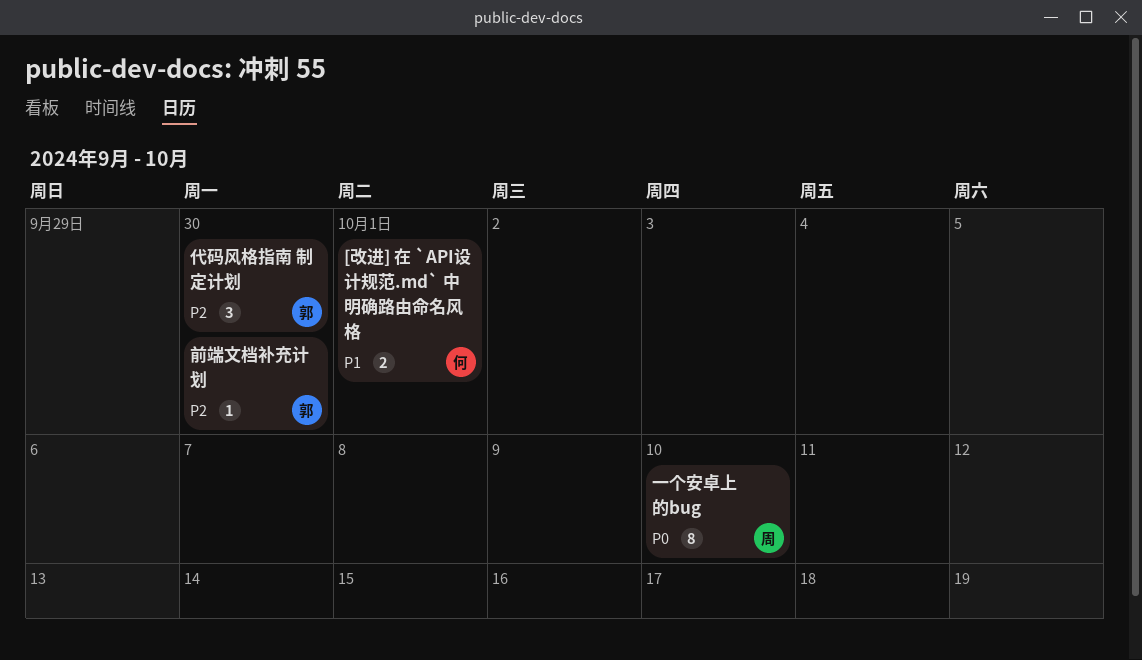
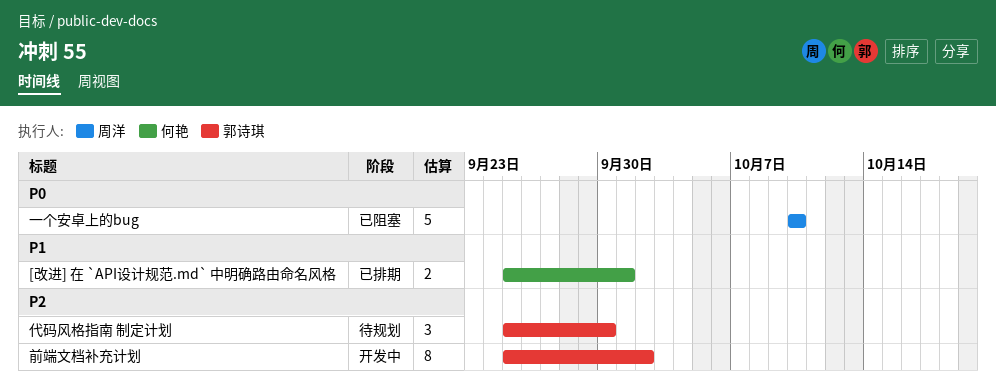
一个安卓上的bug, estimate: 8 -> 5
前端文档补充计划, estimate: 1 -> 8
前端文档补充计划, due: Sep 30 -> Oct 2

